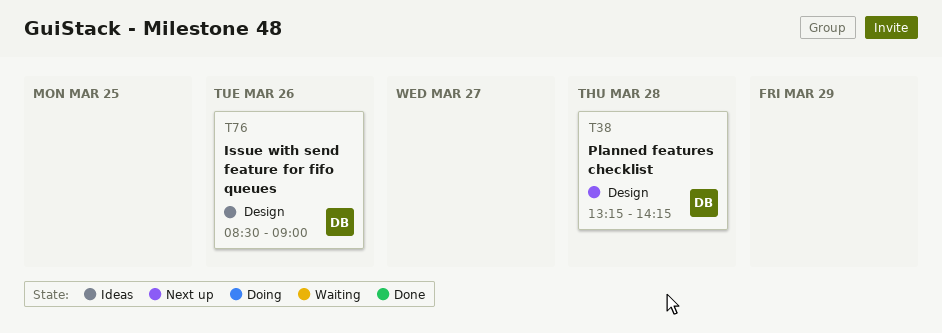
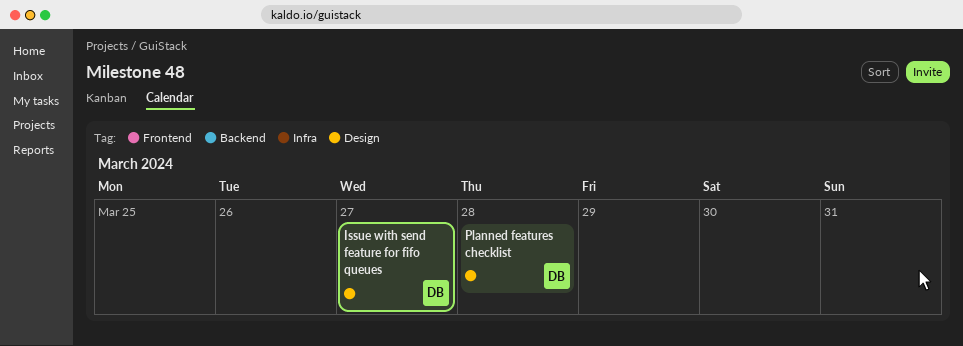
Issue with send feature for fifo queues, day: Mar 26 -> Mar 27

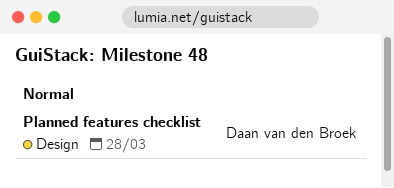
Issue with send feature for fifo queues: present -> none

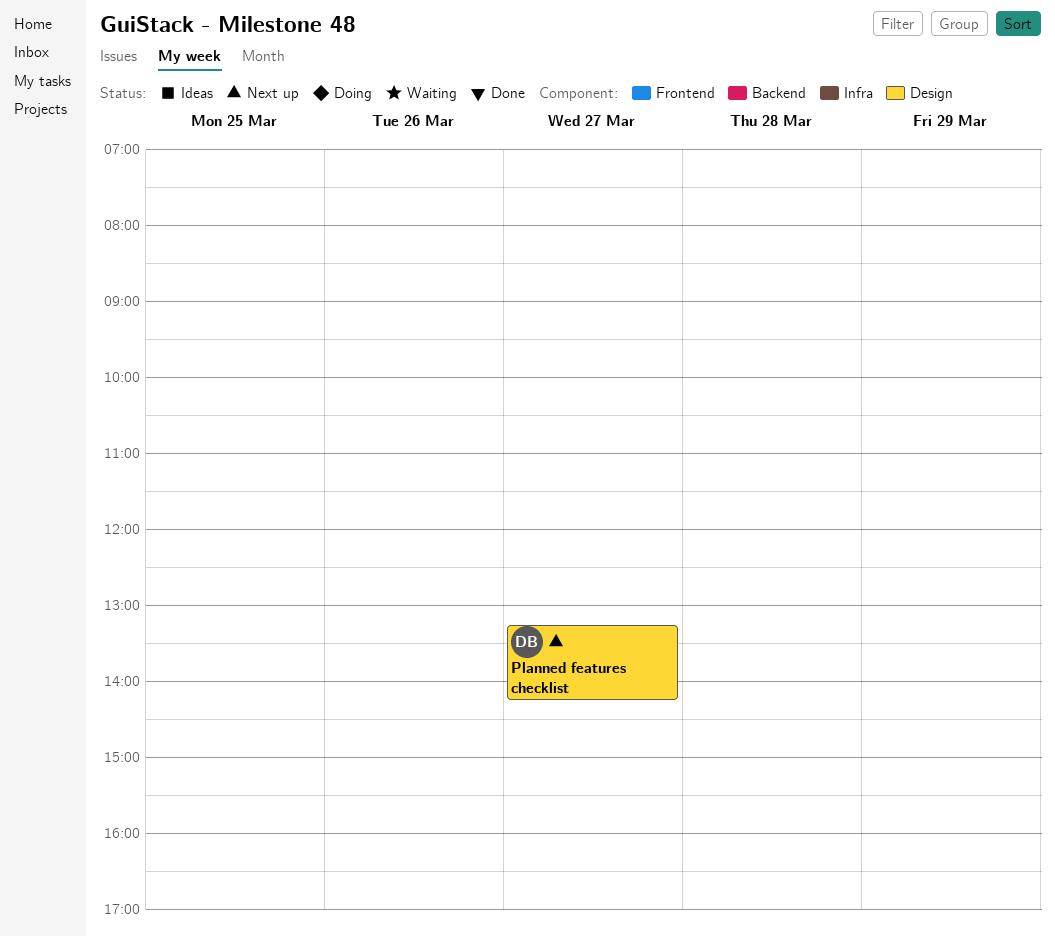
Planned features checklist, day: Mar 28 -> Mar 27

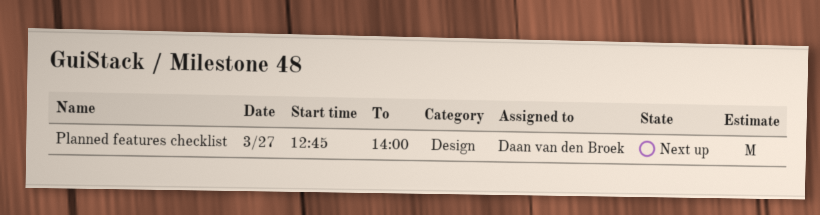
Planned features checklist, begins: 13:15 -> 12:45
Planned features checklist, ends: 14:15 -> 14:00

